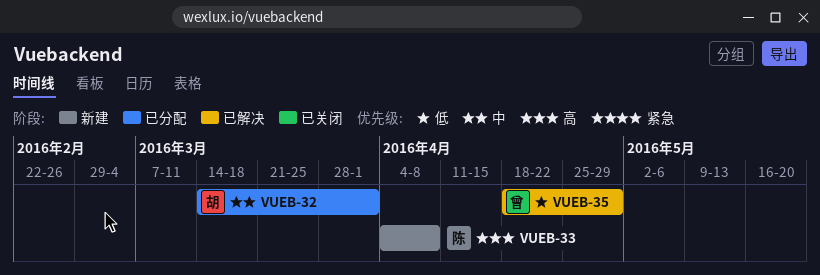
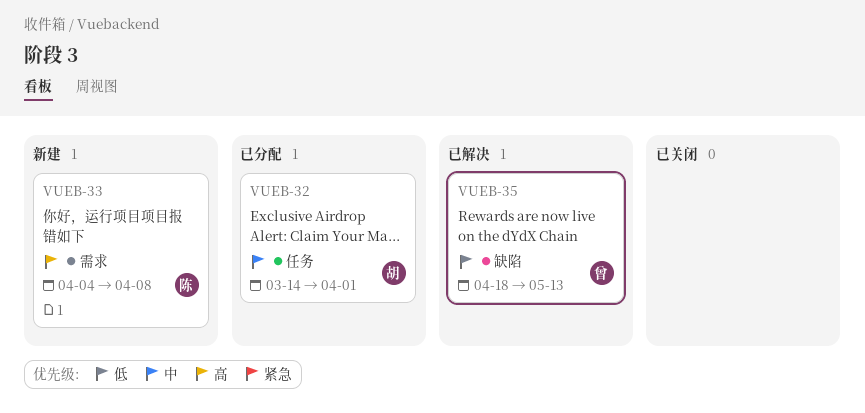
VUEB-35, due: Apr 29 -> May 13

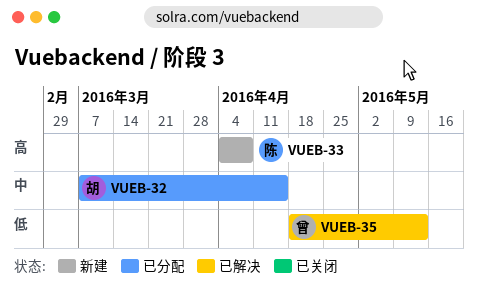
VUEB-32, start: Mar 14 -> Mar 7
VUEB-32, due: Apr 1 -> Apr 15

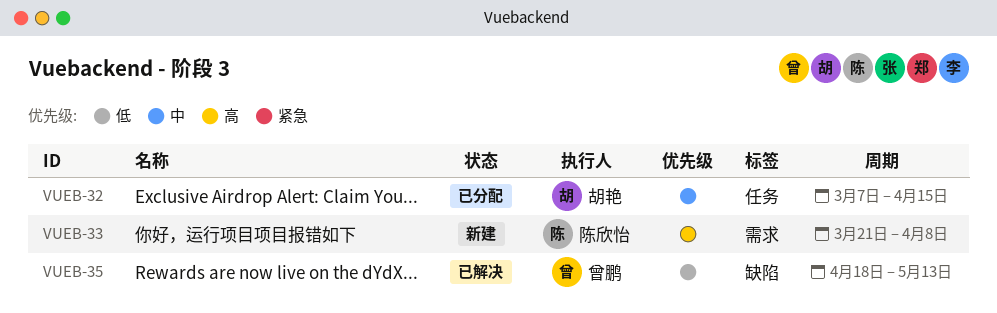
VUEB-33, start: Apr 4 -> Mar 21

